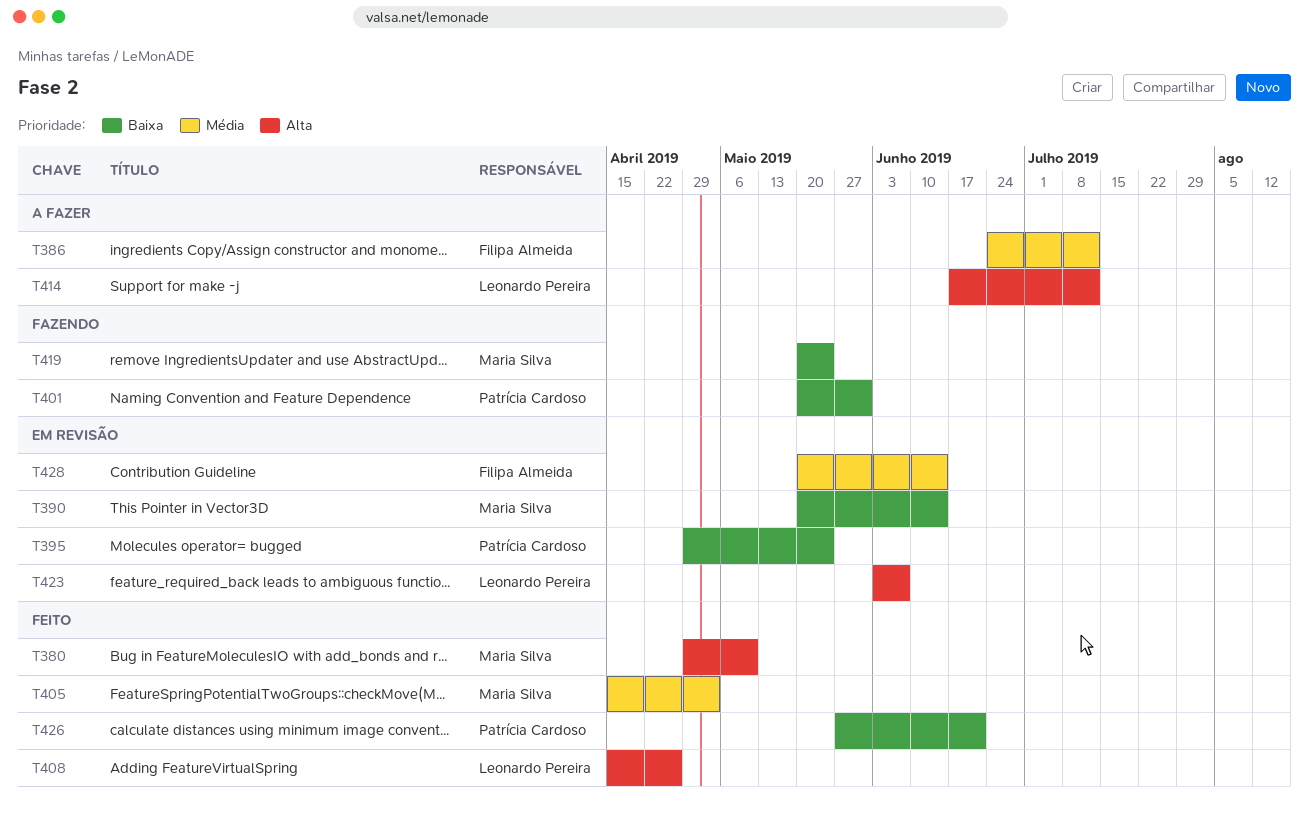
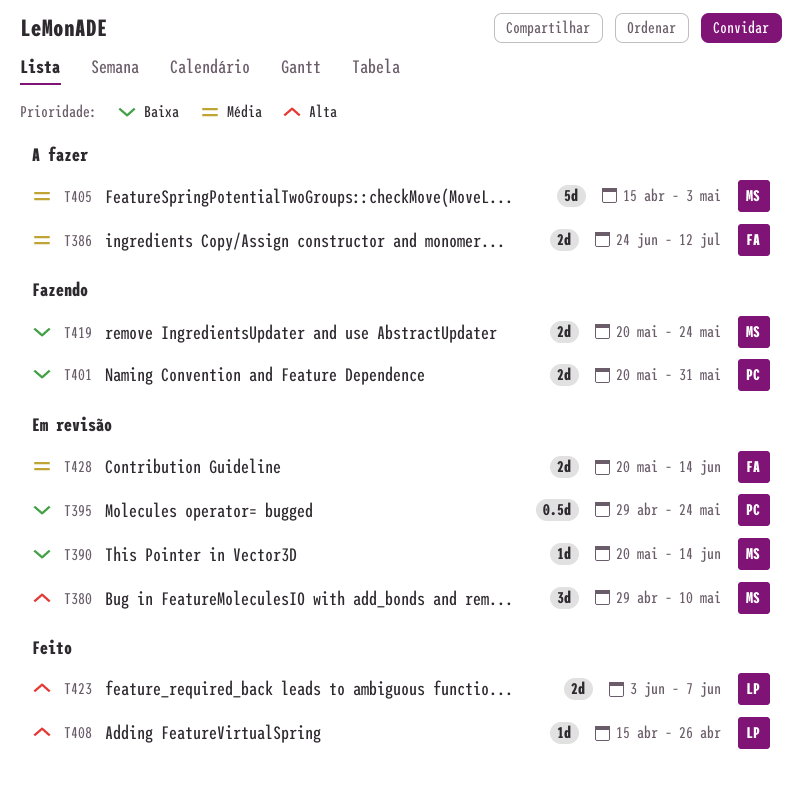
T380, status: Feito -> Em revisão
T405, status: Feito -> A fazer
T414: present -> none
T423, status: Em revisão -> Feito
T426: present -> none

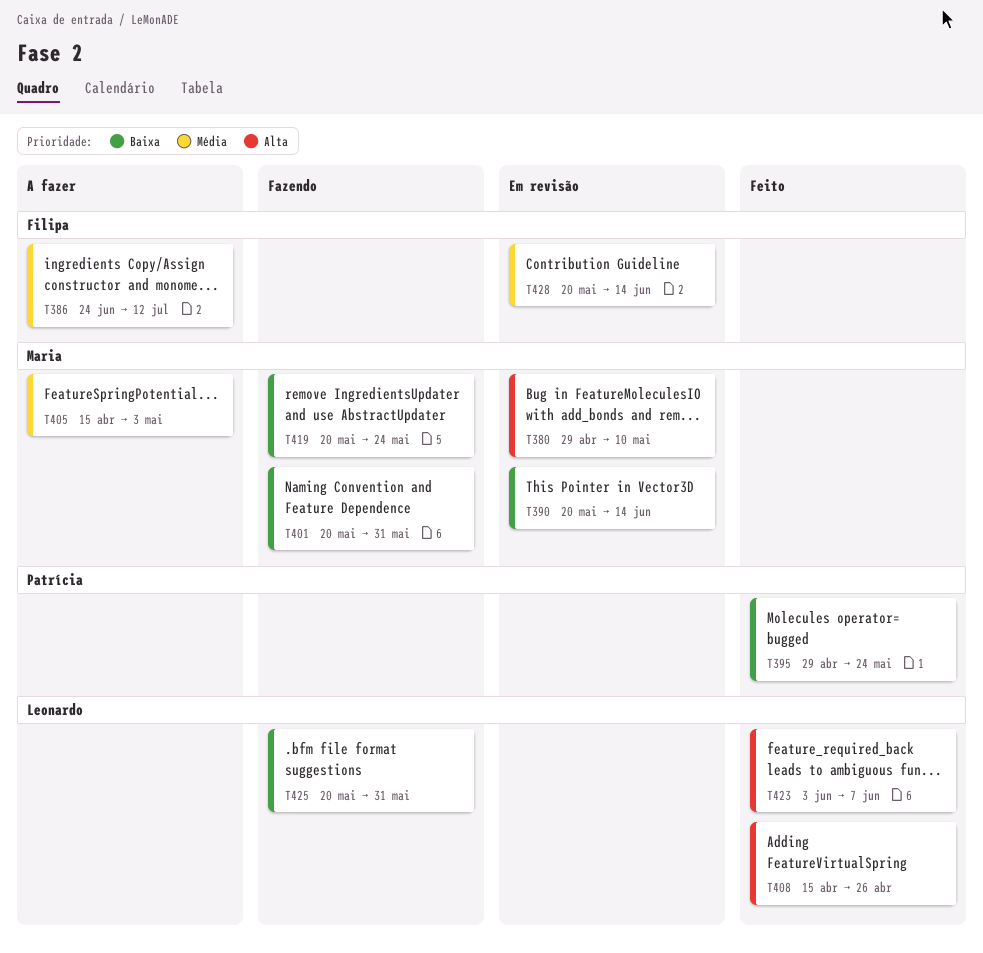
T395, status: Em revisão -> Feito
T401, owner: Patrícia -> Maria
T425: none -> present

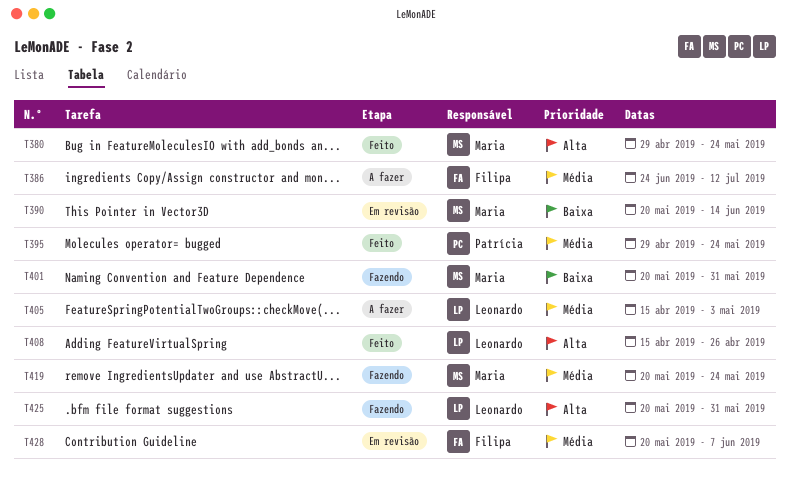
T380, status: Em revisão -> Feito
T380, due: May 10 -> May 24
T395, priority: Baixa -> Média
T405, owner: Maria -> Leonardo
T419, priority: Baixa -> Média
T423: present -> none
T425, priority: Baixa -> Alta
T428, due: Jun 14 -> Jun 7

